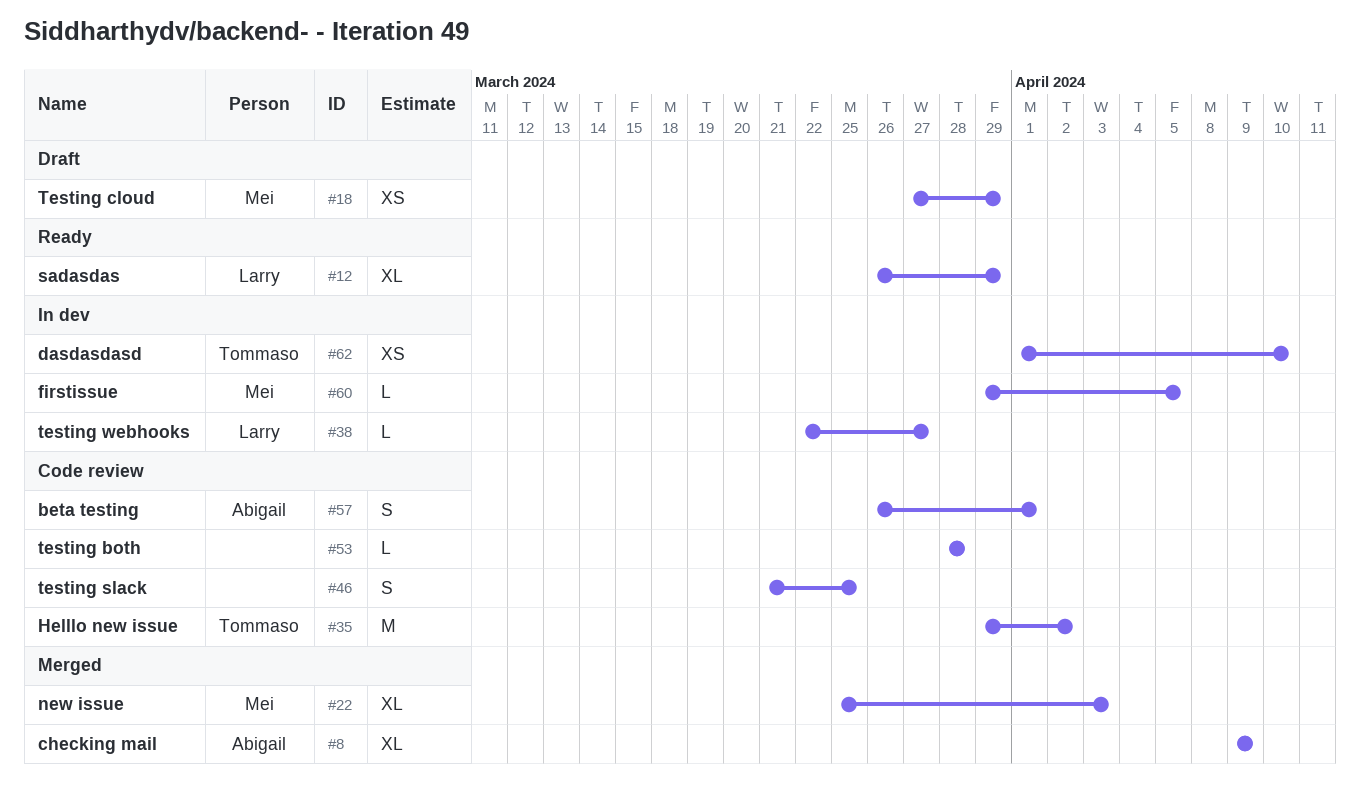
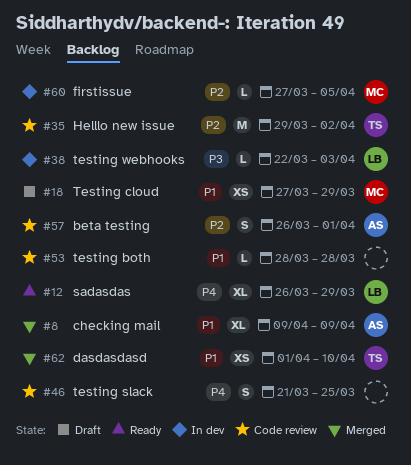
#22: present -> none
#38, due: Mar 27 -> Apr 3
#60, start: Mar 29 -> Mar 27
#62, status: In dev -> Merged

